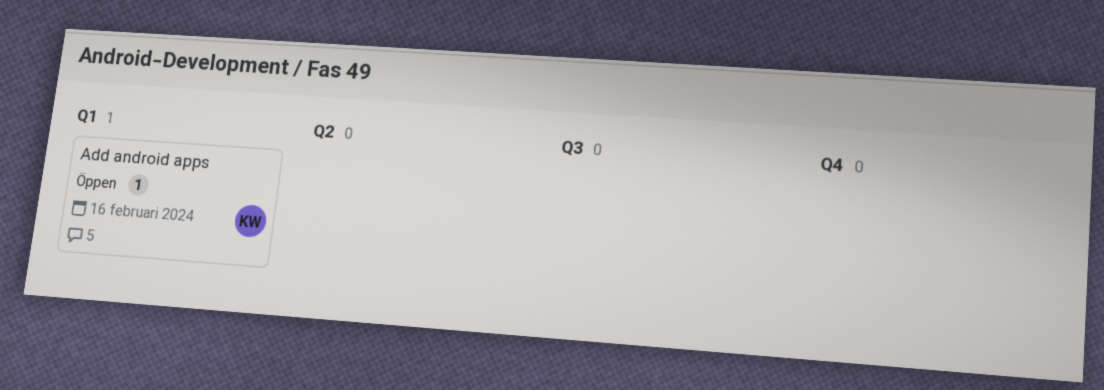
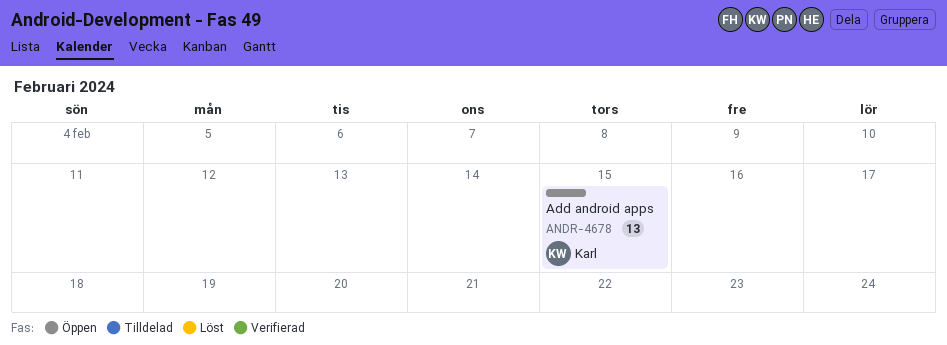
Add android apps, estimate: 1 -> 13
Add android apps, due: Feb 16 -> Feb 15

